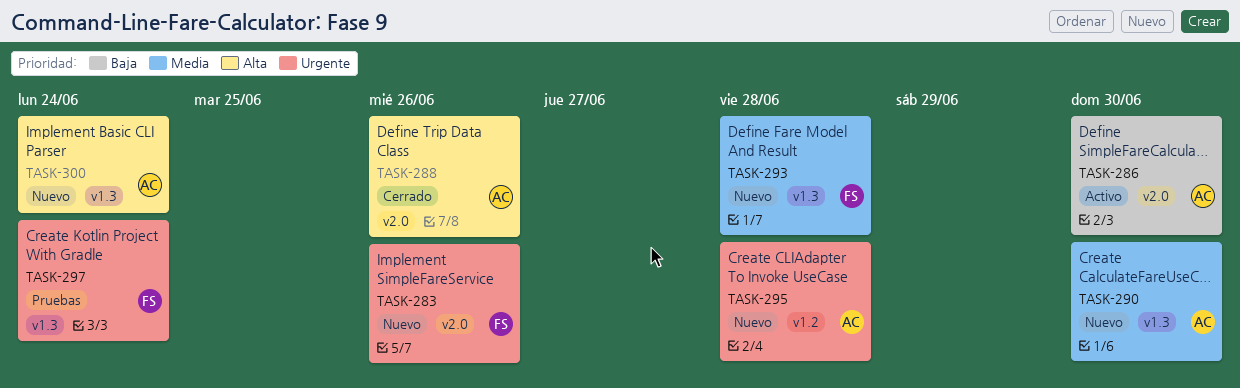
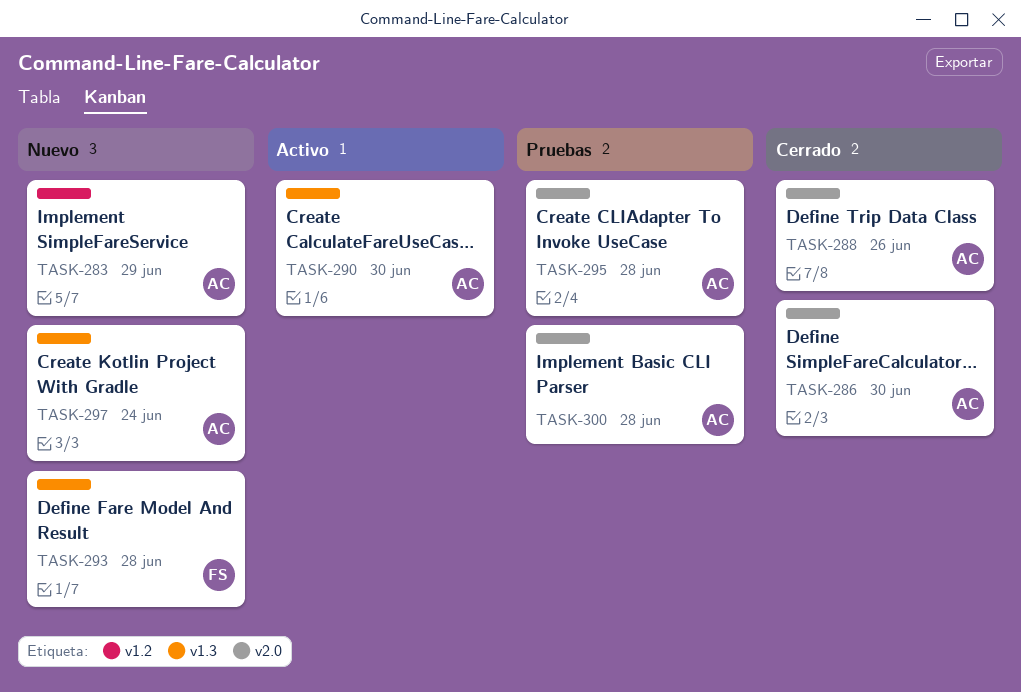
TASK-283, owner: FS -> AC
TASK-283, label: v2.0 -> v1.2
TASK-283, due: Jun 26 -> Jun 29
TASK-286, status: Activo -> Cerrado
TASK-290, status: Nuevo -> Activo
TASK-295, status: Nuevo -> Pruebas
TASK-295, label: v1.2 -> v2.0
TASK-297, status: Pruebas -> Nuevo
TASK-297, owner: FS -> AC
TASK-300, status: Nuevo -> Pruebas
TASK-300, label: v1.3 -> v2.0
TASK-300, due: Jun 24 -> Jun 28

